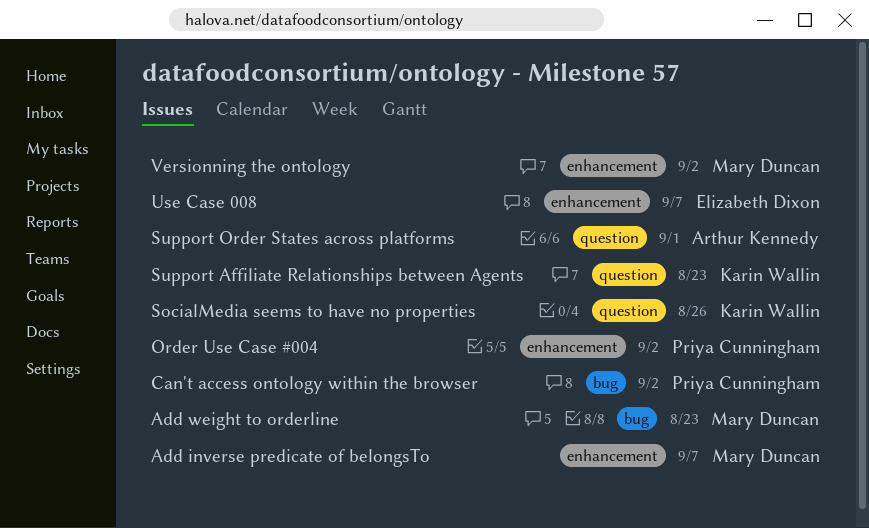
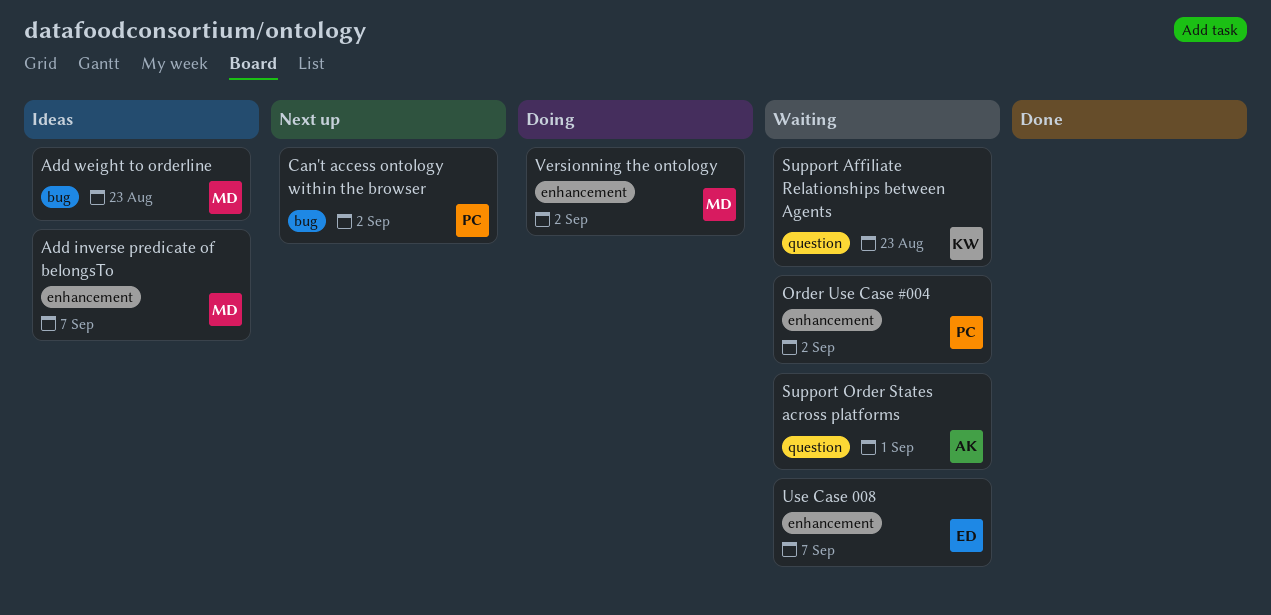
SocialMedia seems to have no properties: present -> none

